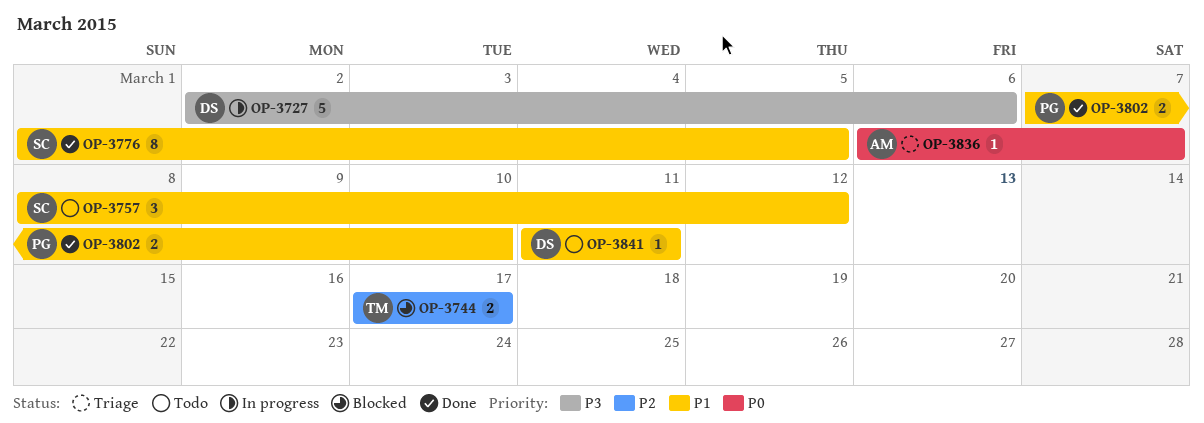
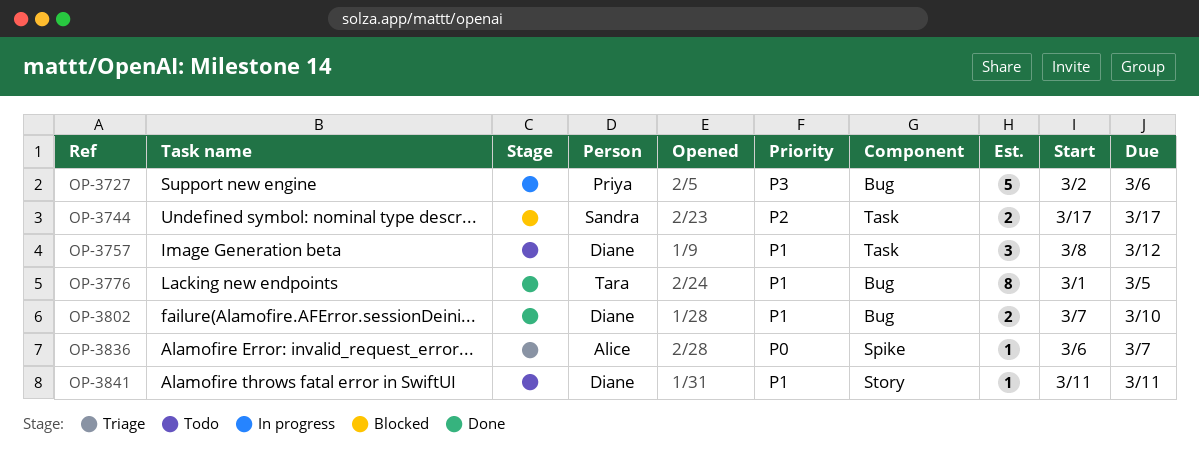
OP-3727, owner: Diane -> Priya
OP-3744, owner: Tara -> Sandra
OP-3757, owner: Sandra -> Diane
OP-3776, owner: Sandra -> Tara
OP-3802, owner: Priya -> Diane

